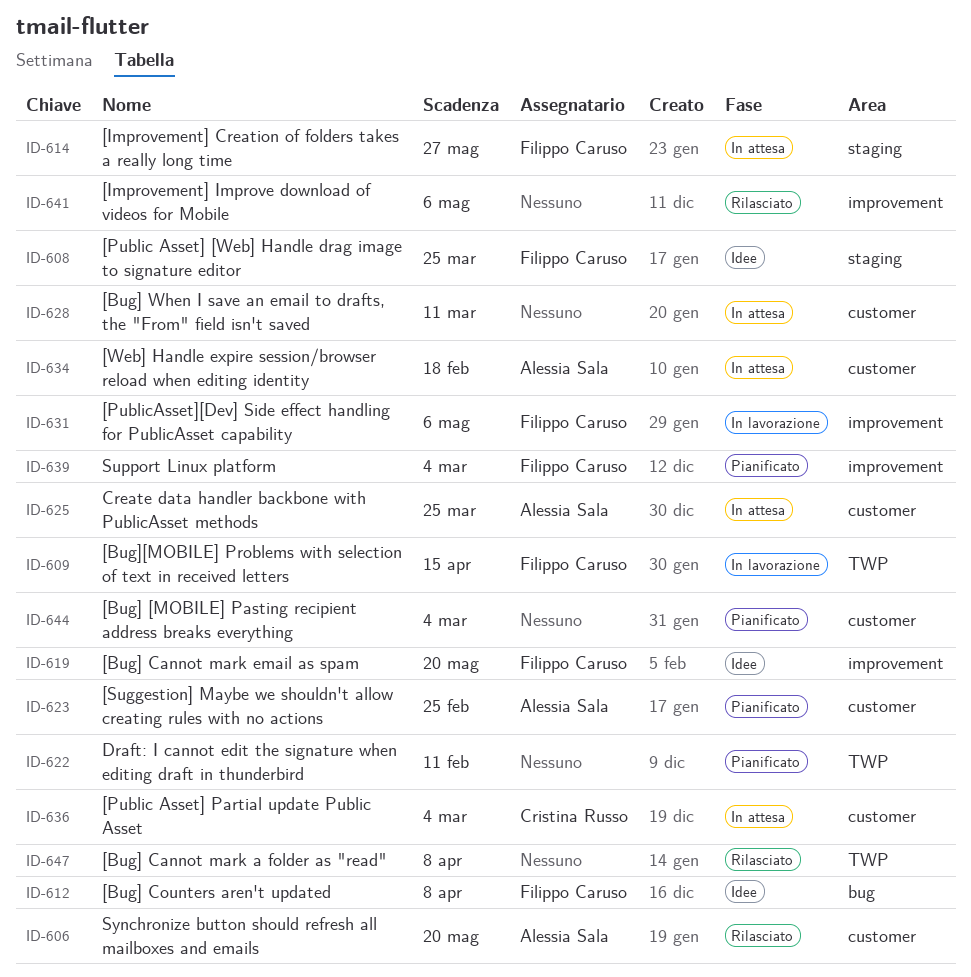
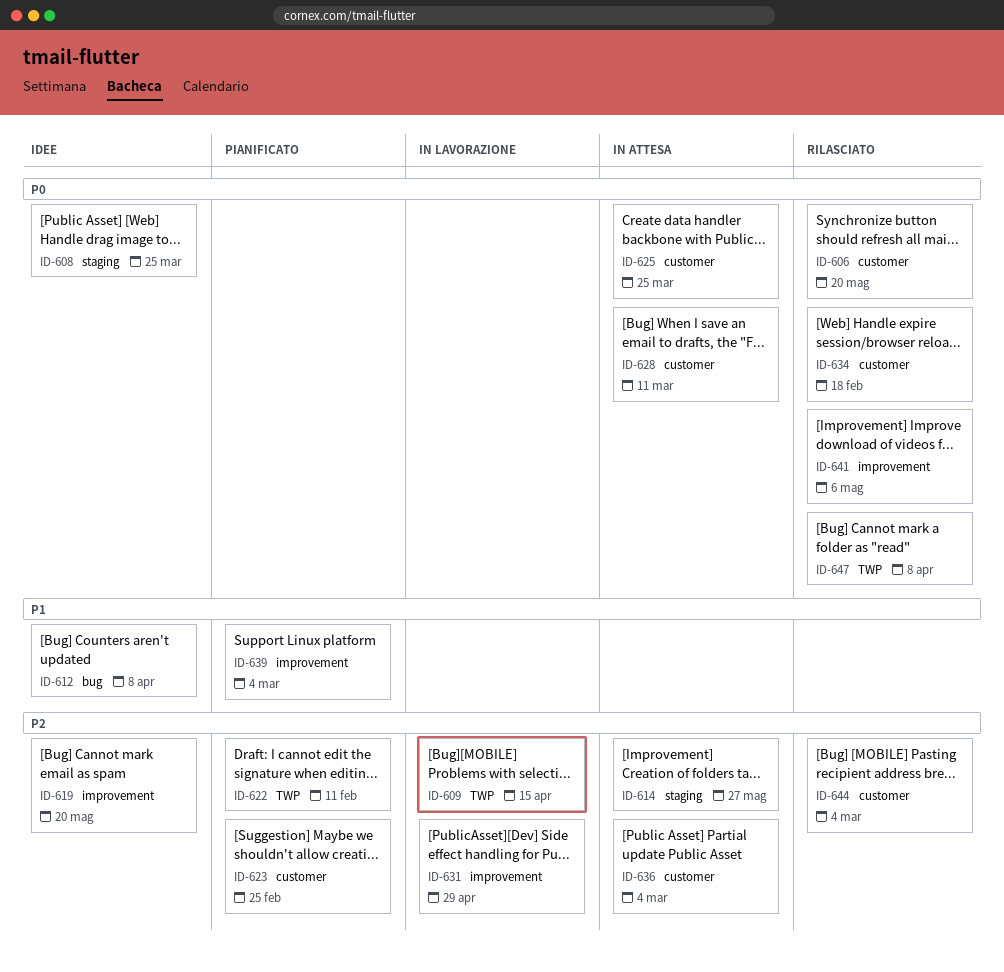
ID-631, due: May 6 -> Apr 29
ID-634, status: In attesa -> Rilasciato
ID-644, status: Pianificato -> Rilasciato

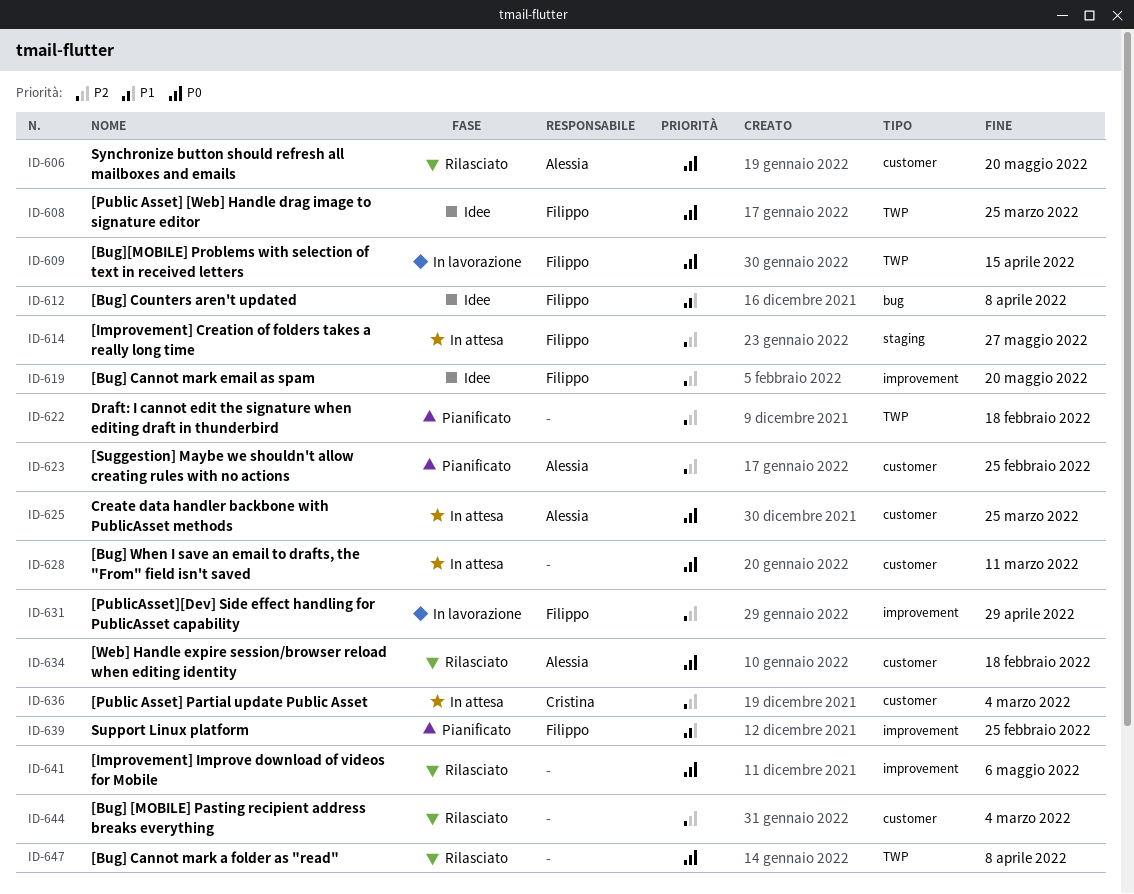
ID-608, label: staging -> TWP
ID-609, priority: P2 -> P0
ID-622, due: Feb 11 -> Feb 18
ID-639, due: Mar 4 -> Feb 25

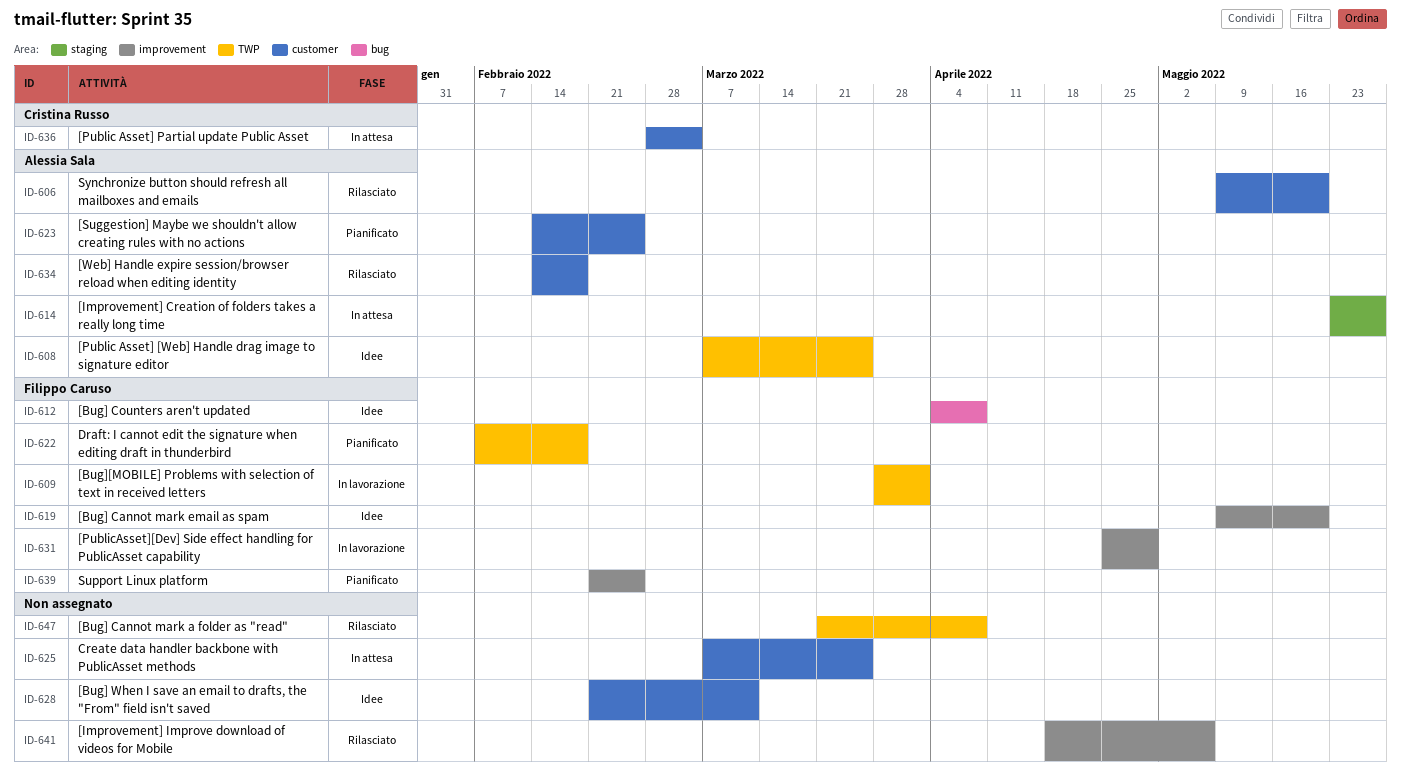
ID-608, owner: Filippo Caruso -> Alessia Sala
ID-609, due: Apr 15 -> Apr 1
ID-614, owner: Filippo Caruso -> Alessia Sala
ID-622, owner: none -> Filippo Caruso
ID-625, owner: Alessia Sala -> none
ID-628, status: In attesa -> Idee
ID-644: present -> none

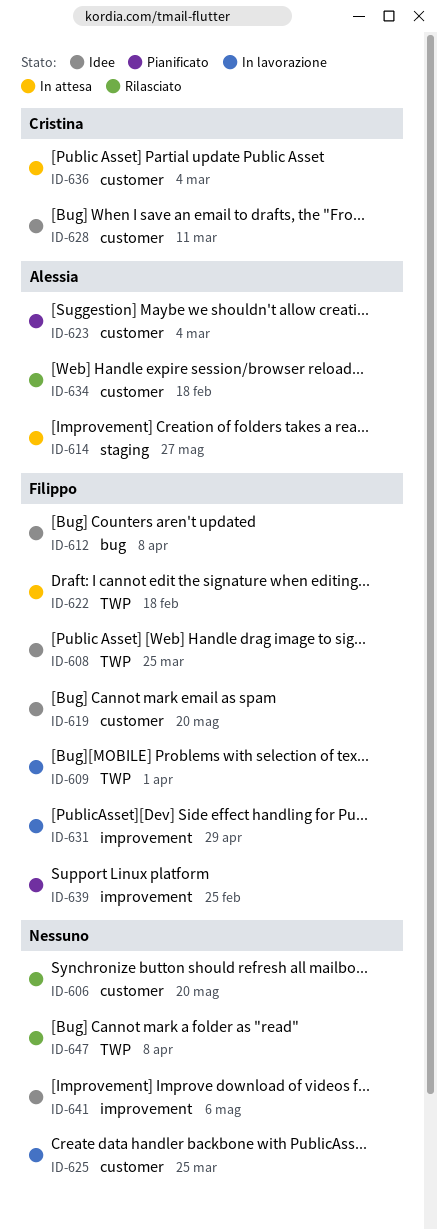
ID-606, owner: Alessia Sala -> none
ID-608, owner: Alessia Sala -> Filippo Caruso
ID-619, label: improvement -> customer
ID-622, status: Pianificato -> In attesa
ID-623, due: Feb 25 -> Mar 4
ID-625, status: In attesa -> In lavorazione
ID-628, owner: none -> Cristina Russo
ID-641, status: Rilasciato -> Idee

